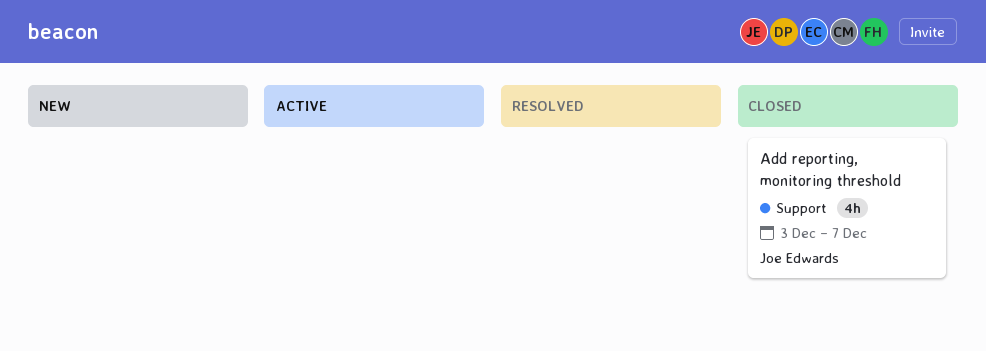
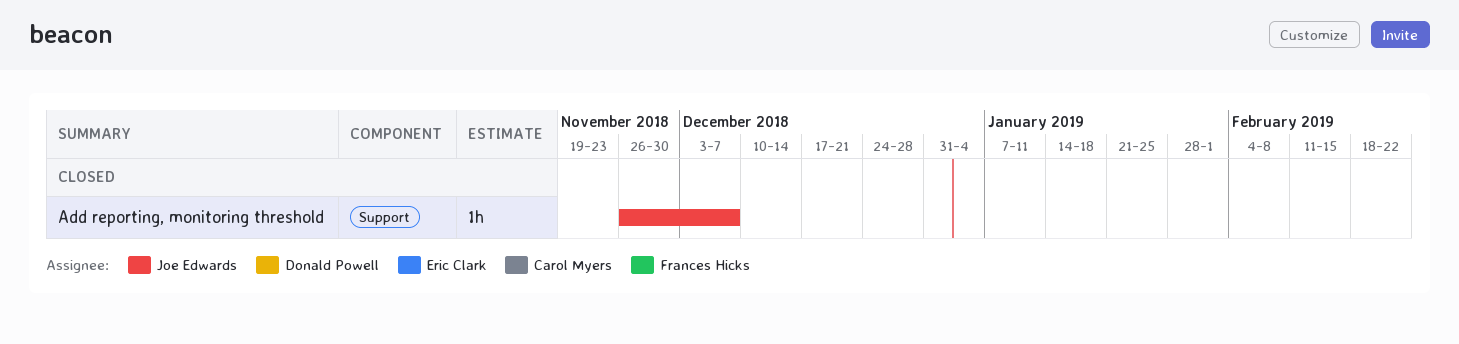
Add reporting, monitoring threshold, estimate: 4h -> 1h
Add reporting, monitoring threshold, start: Dec 3 -> Nov 26

